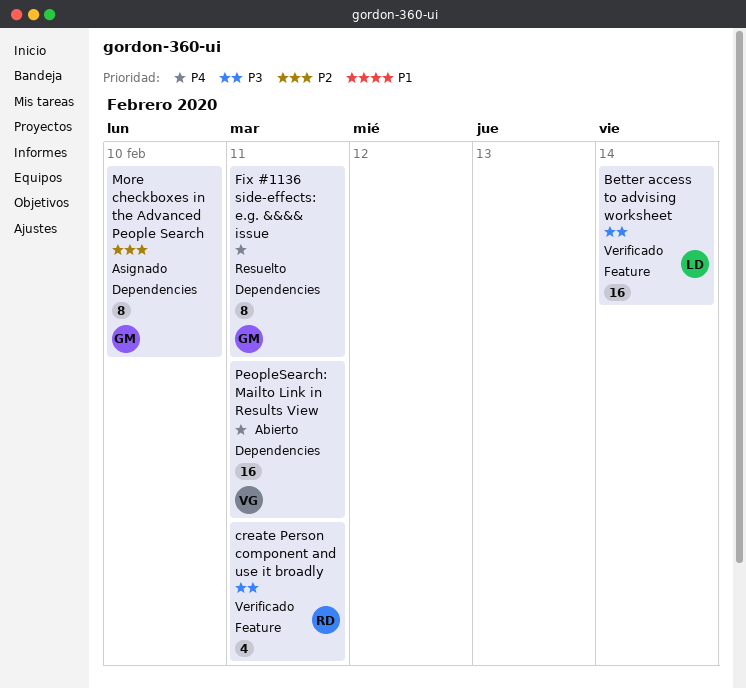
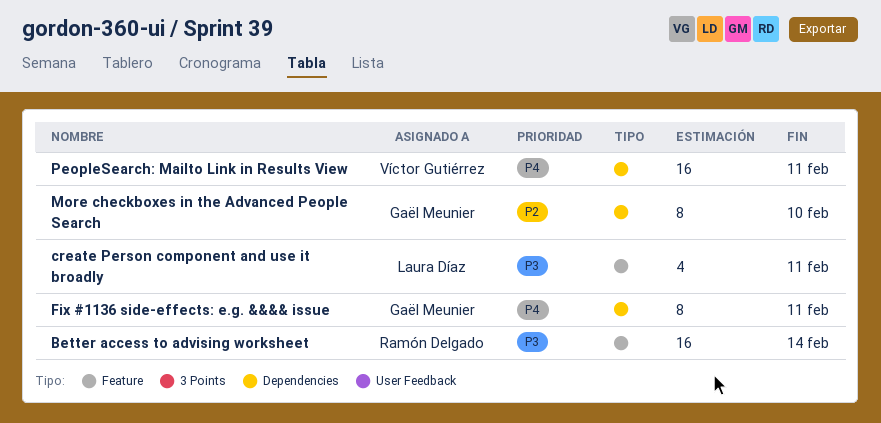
Better access to advising worksheet, owner: Laura Díaz -> Ramón Delgado
create Person component and use it broadly, owner: Ramón Delgado -> Laura Díaz

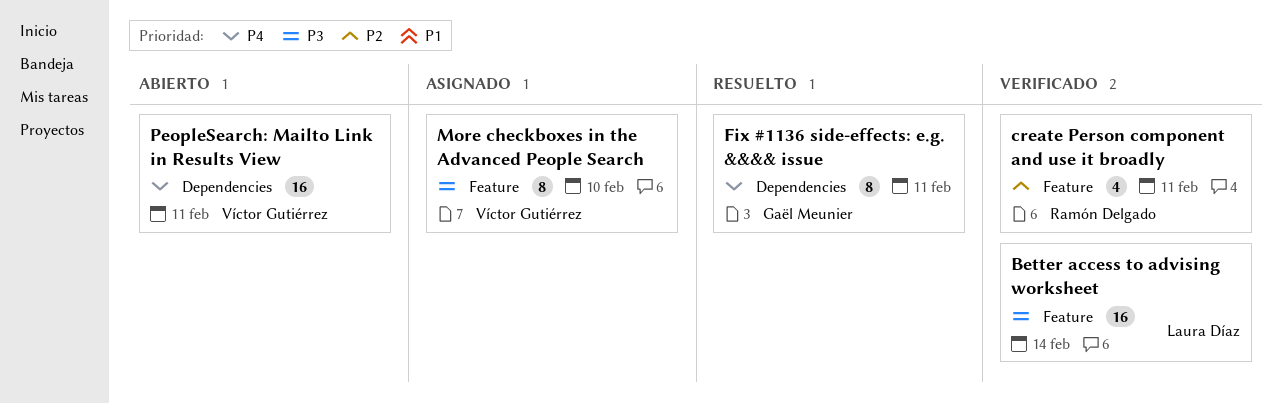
Better access to advising worksheet, owner: Ramón Delgado -> Laura Díaz
create Person component and use it broadly, owner: Laura Díaz -> Ramón Delgado
create Person component and use it broadly, priority: P3 -> P2
More checkboxes in the Advanced People Search, owner: Gaël Meunier -> Víctor Gutiérrez
More checkboxes in the Advanced People Search, priority: P2 -> P3
More checkboxes in the Advanced People Search, label: Dependencies -> Feature

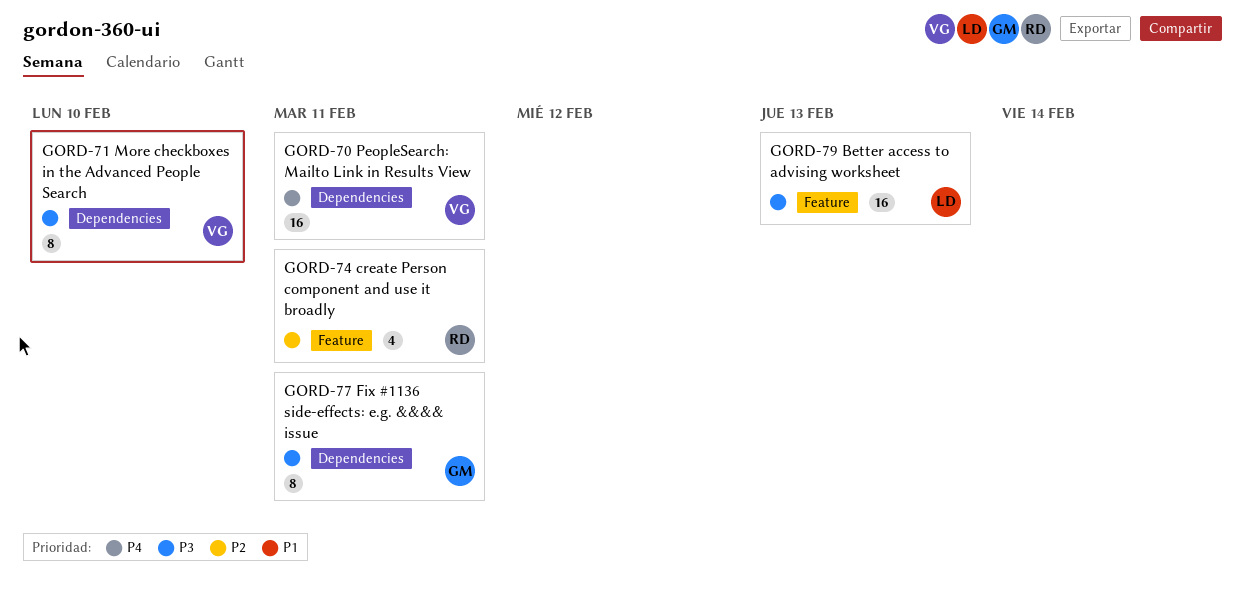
Better access to advising worksheet, due: Feb 14 -> Feb 13
Fix #1136 side-effects: e.g. &&&& issue, priority: P4 -> P3
More checkboxes in the Advanced People Search, label: Feature -> Dependencies

